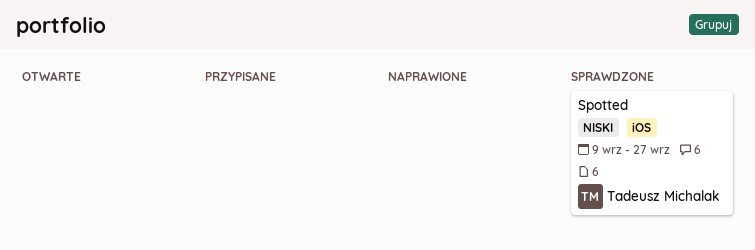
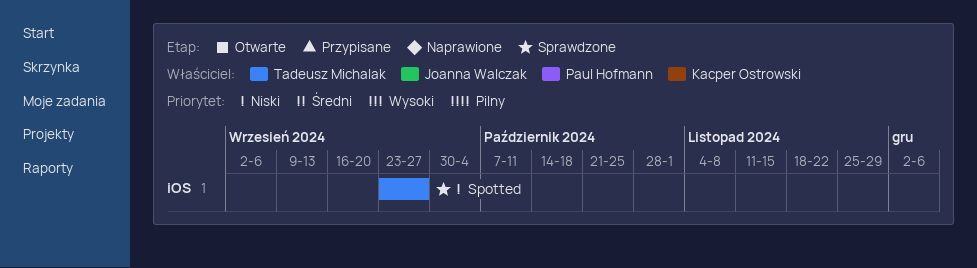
Spotted, start: Sep 9 -> Sep 23

